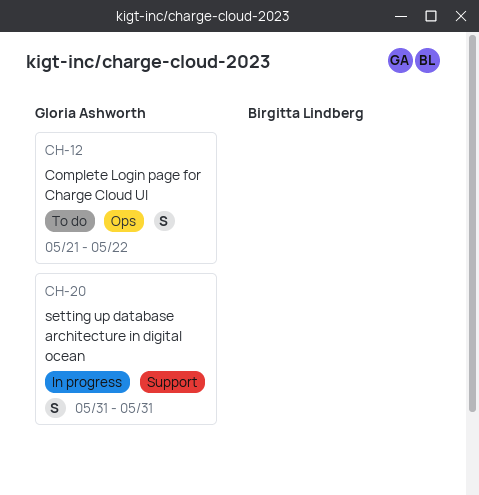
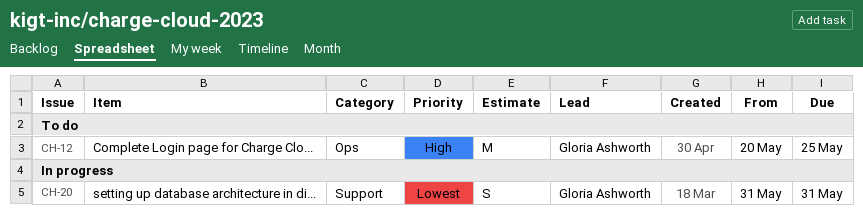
CH-12, estimate: S -> M
CH-12, start: May 21 -> May 20
CH-12, due: May 22 -> May 25

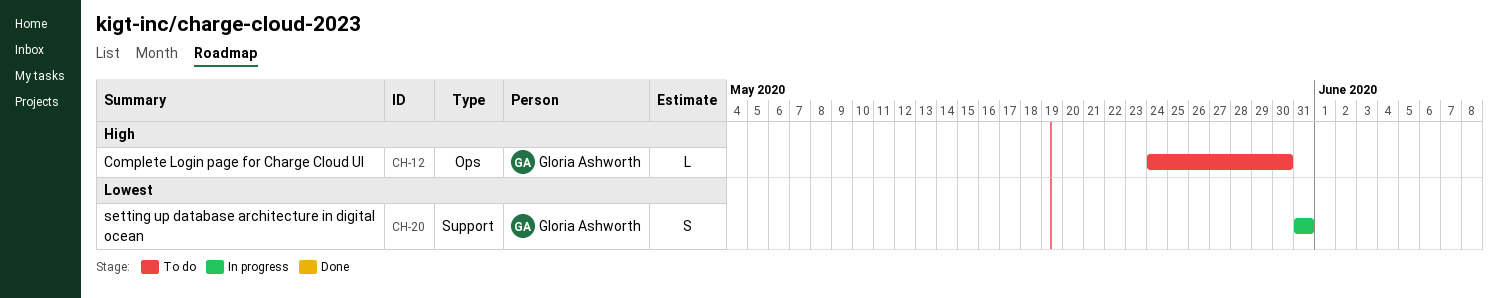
CH-12, estimate: M -> L
CH-12, start: May 20 -> May 24
CH-12, due: May 25 -> May 30

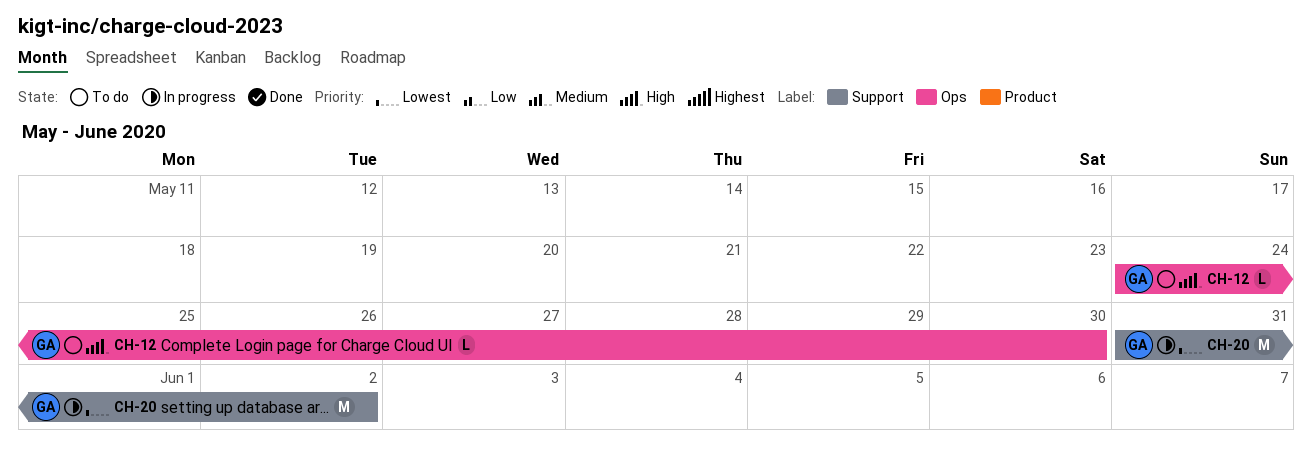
CH-20, estimate: S -> M
CH-20, due: May 31 -> Jun 2

